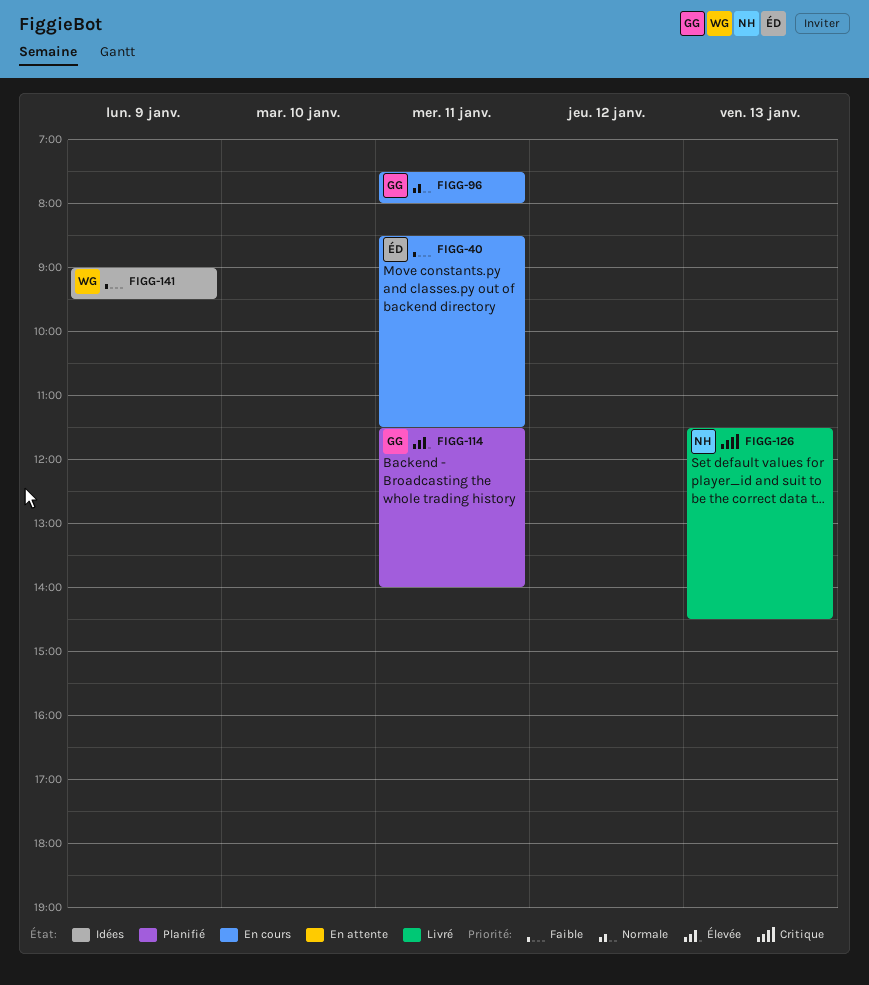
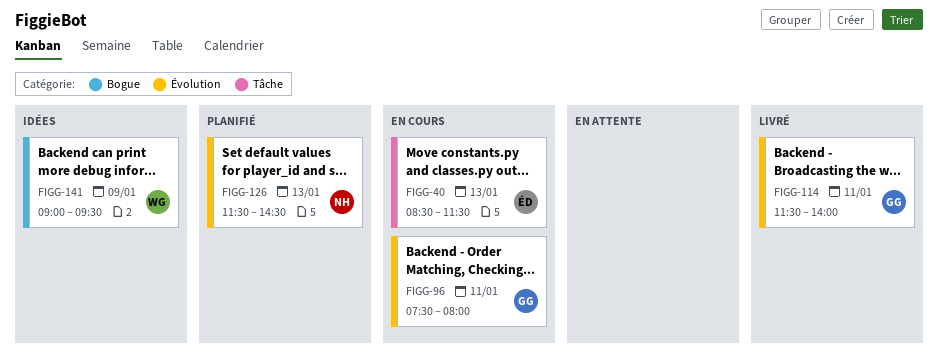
FIGG-40, day: Jan 11 -> Jan 13
FIGG-114, status: Planifié -> Livré
FIGG-126, status: Livré -> Planifié

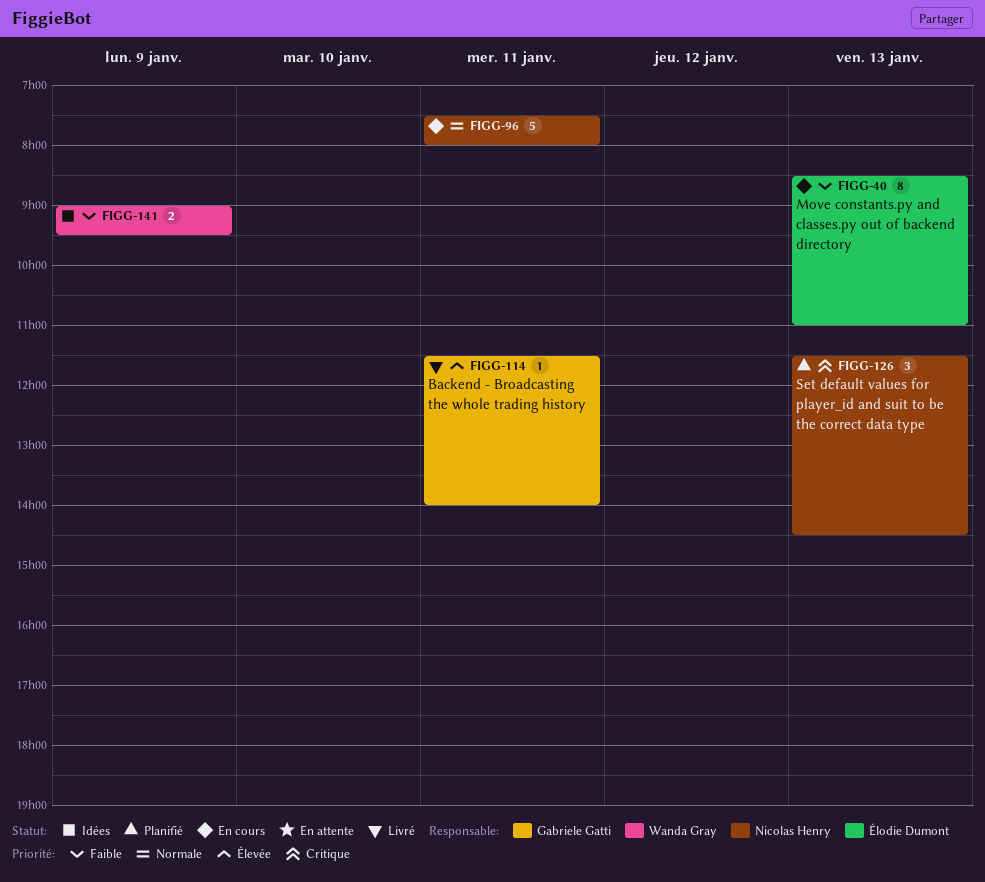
FIGG-40, ends: 11:30 -> 11:00
FIGG-96, owner: Gabriele Gatti -> Nicolas Henry

